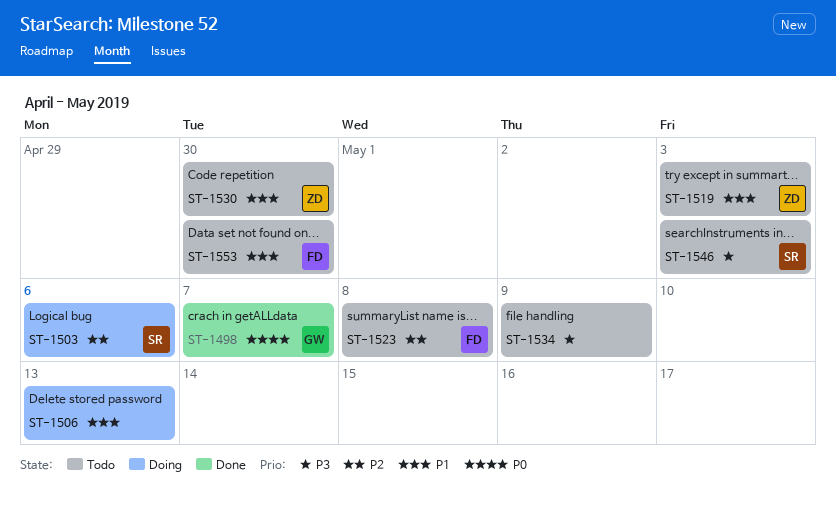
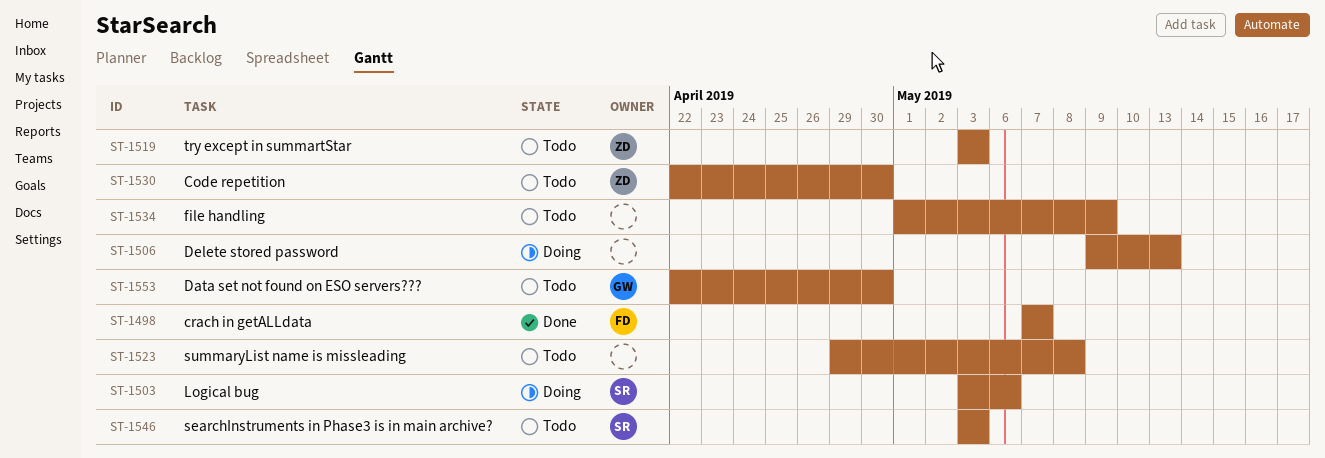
ST-1498, owner: GW -> FD
ST-1523, owner: FD -> none
ST-1553, owner: FD -> GW

